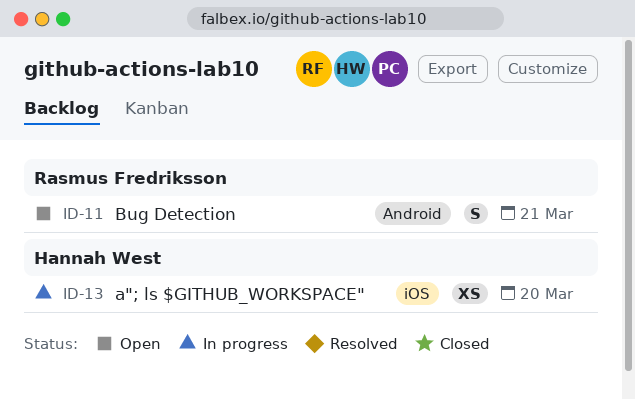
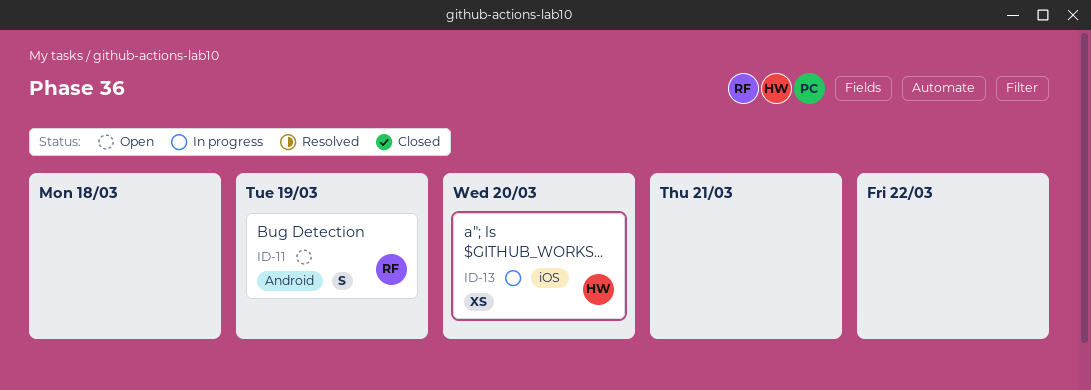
ID-11, due: Mar 21 -> Mar 19

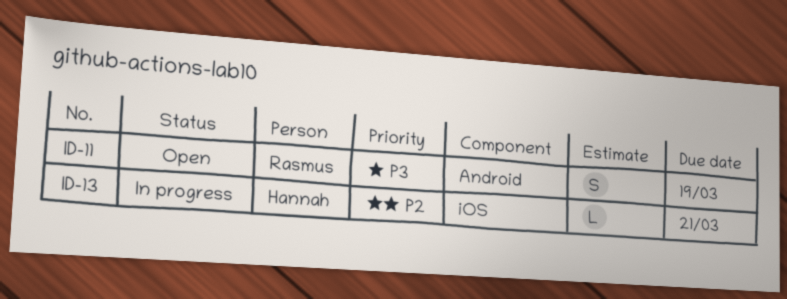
ID-13, estimate: XS -> L
ID-13, due: Mar 20 -> Mar 21

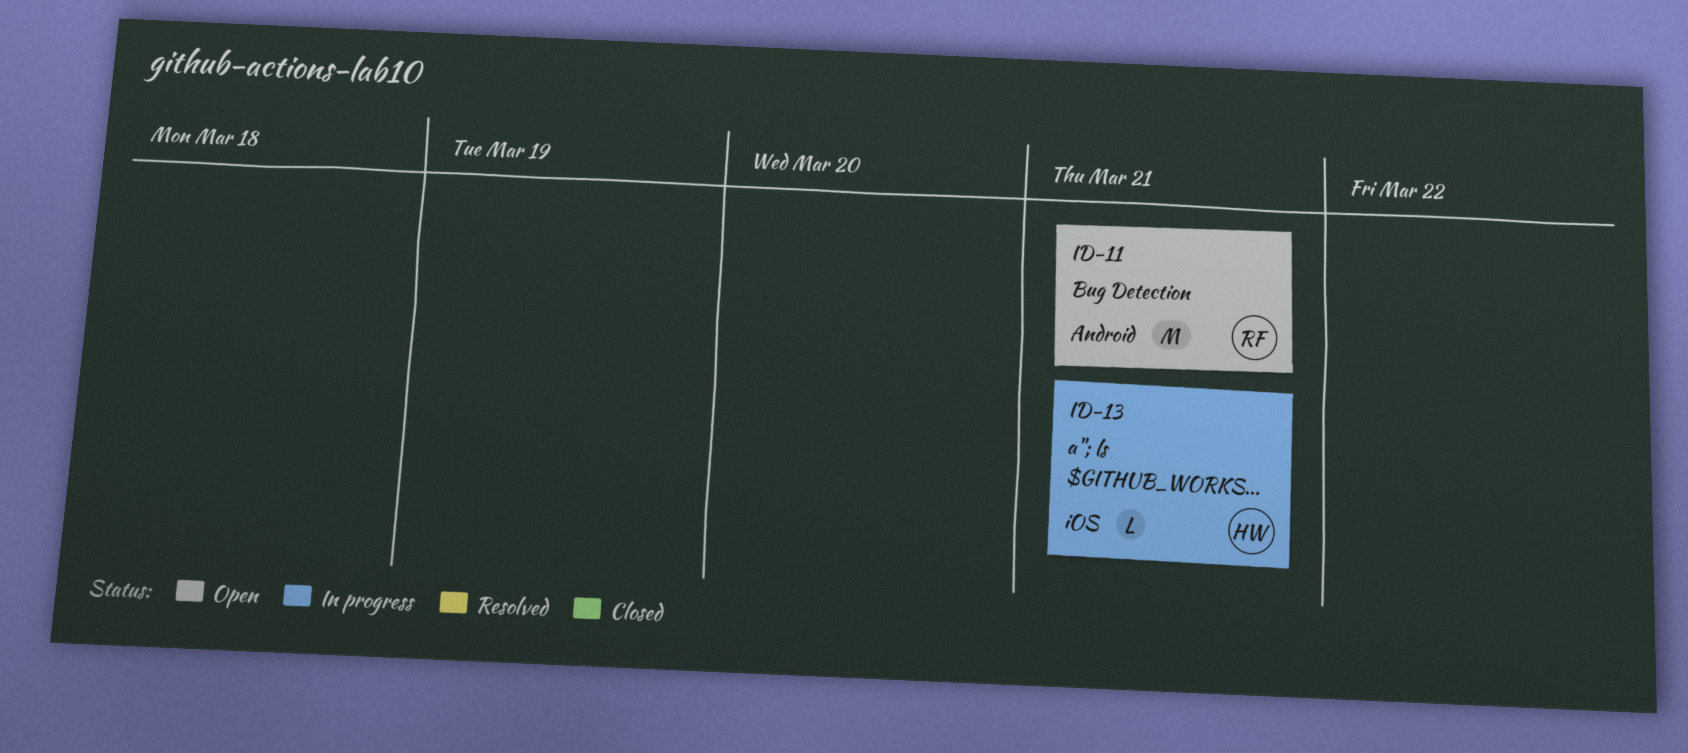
ID-11, estimate: S -> M
ID-11, due: Mar 19 -> Mar 21

